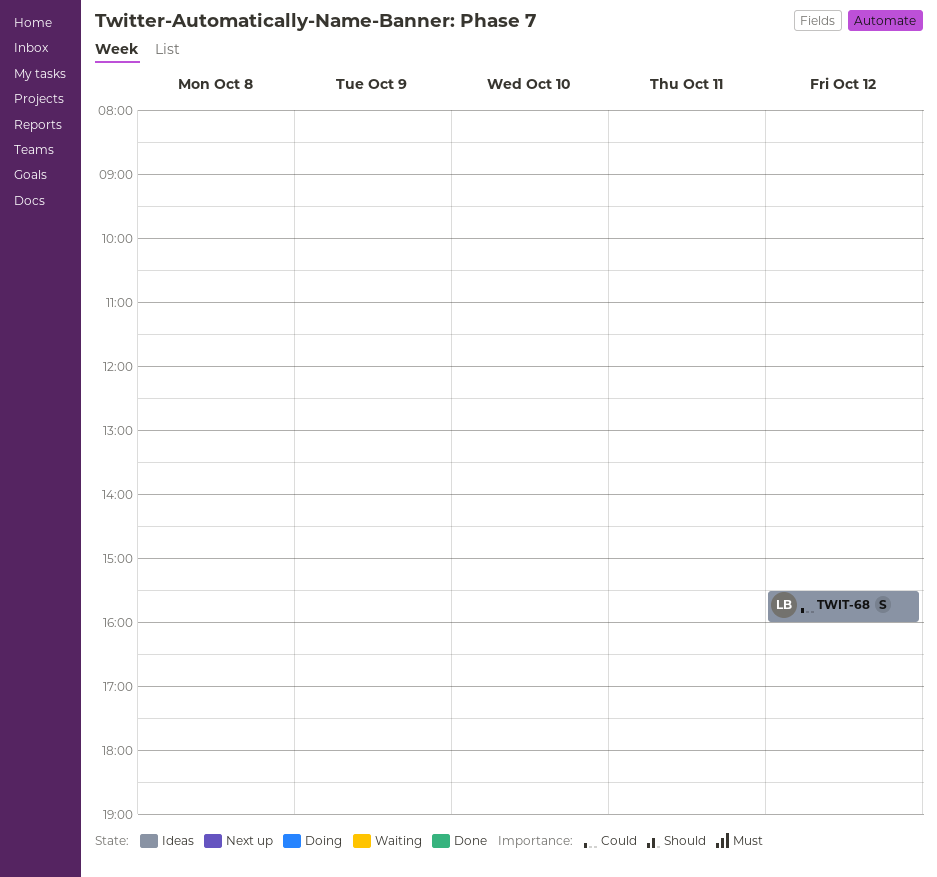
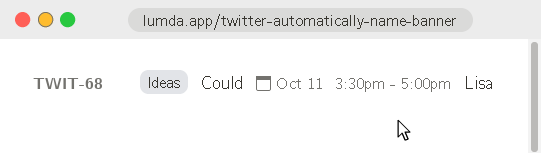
TWIT-68, day: Oct 12 -> Oct 11
TWIT-68, ends: 16:00 -> 17:00

